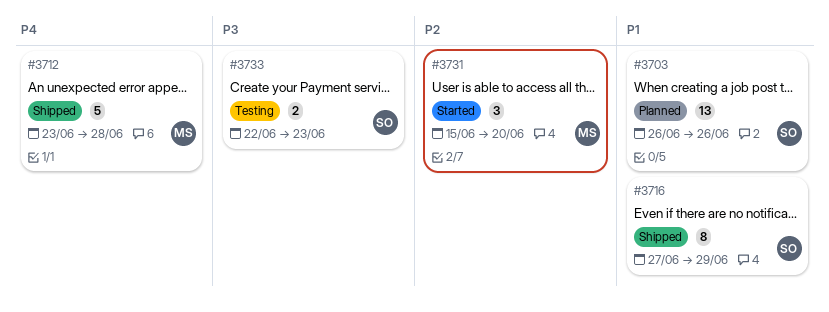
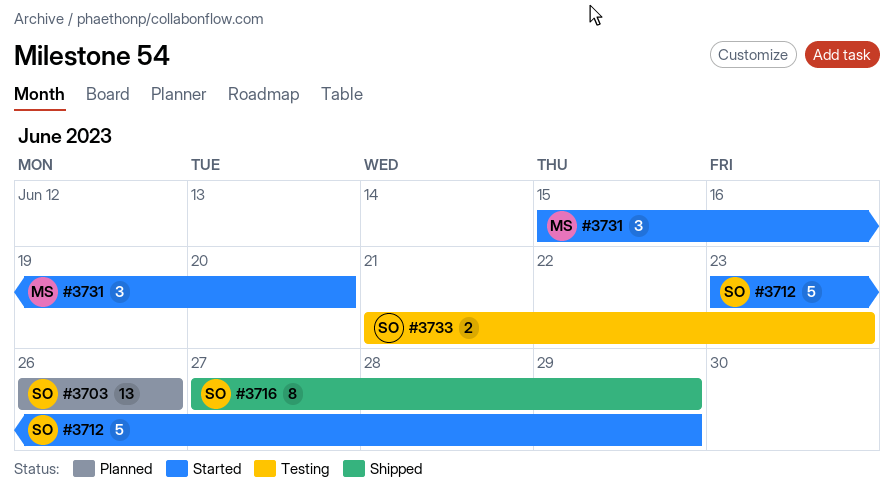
#3712, status: Shipped -> Started
#3712, owner: MS -> SO
#3712, due: Jun 28 -> Jun 29
#3733, start: Jun 22 -> Jun 21

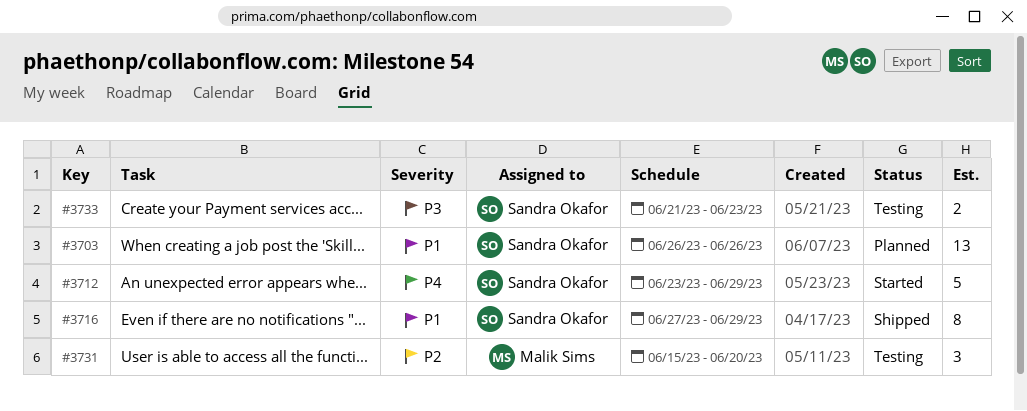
#3731, status: Started -> Testing

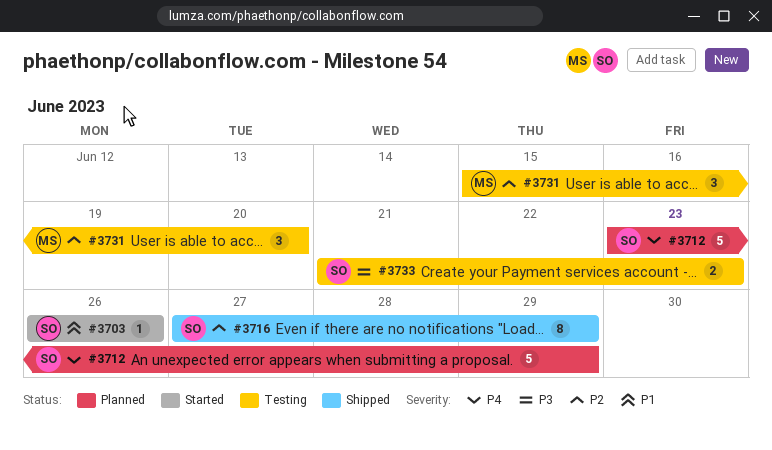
#3703, status: Planned -> Started
#3703, estimate: 13 -> 1
#3712, status: Started -> Planned
#3716, priority: P1 -> P2

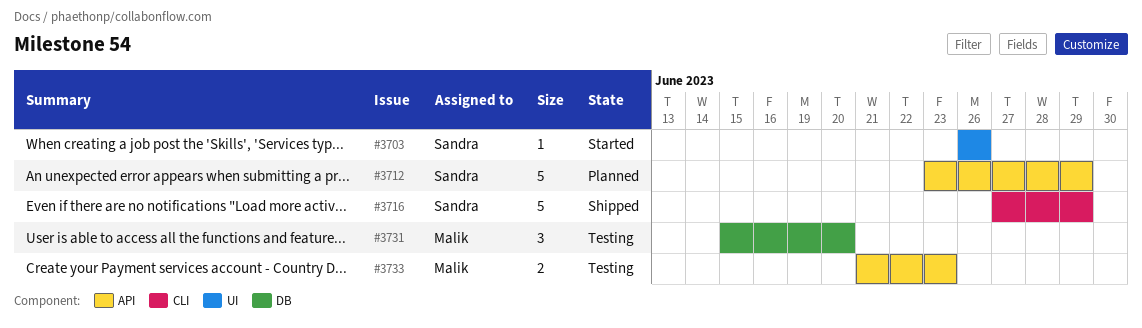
#3716, estimate: 8 -> 5
#3733, owner: Sandra -> Malik

